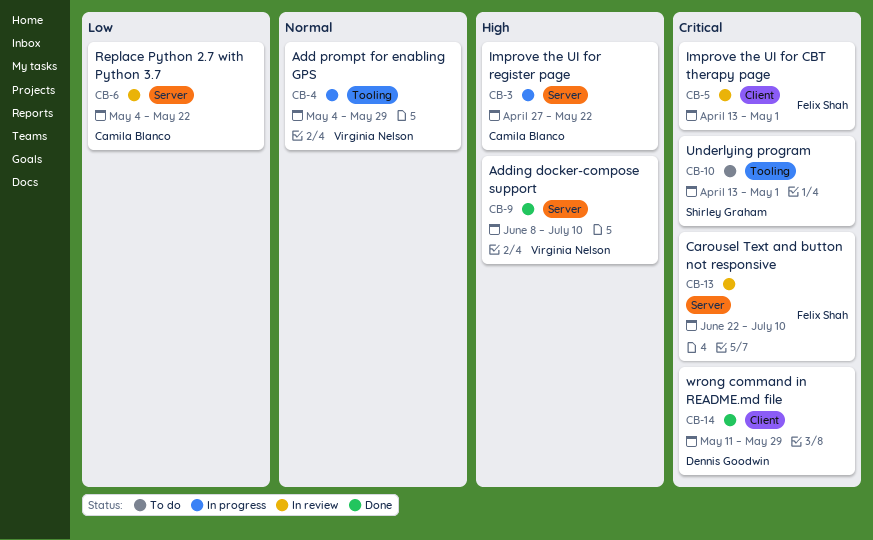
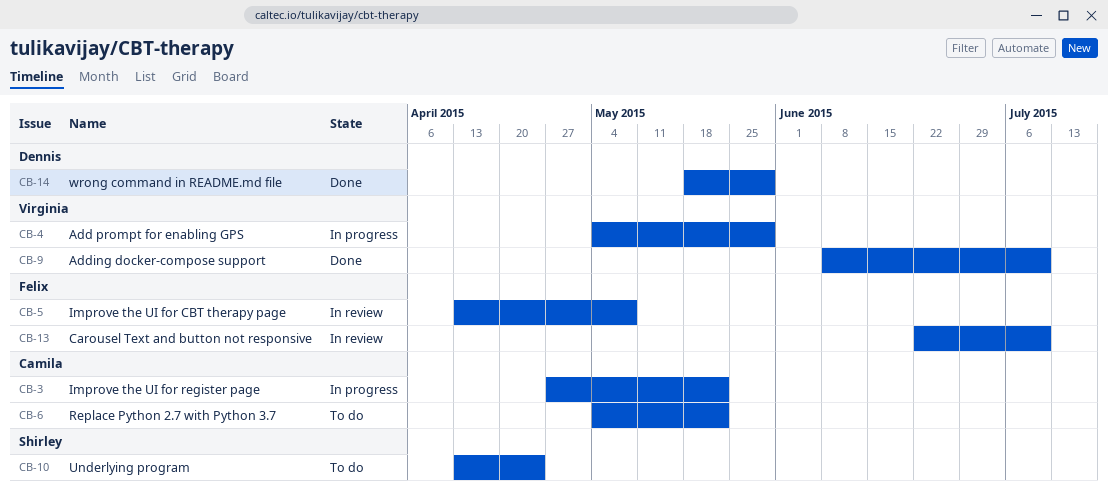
CB-5, due: May 1 -> May 8
CB-6, status: In review -> To do
CB-10, due: May 1 -> Apr 24
CB-14, start: May 11 -> May 18

